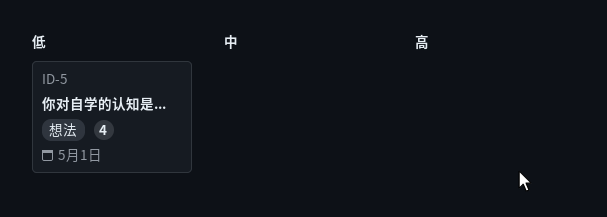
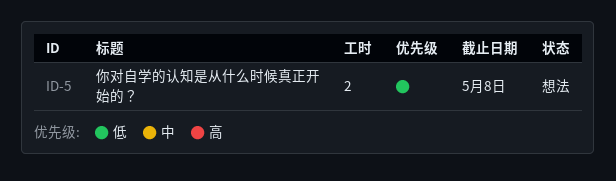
ID-5, estimate: 4 -> 2
ID-5, due: May 1 -> May 8

